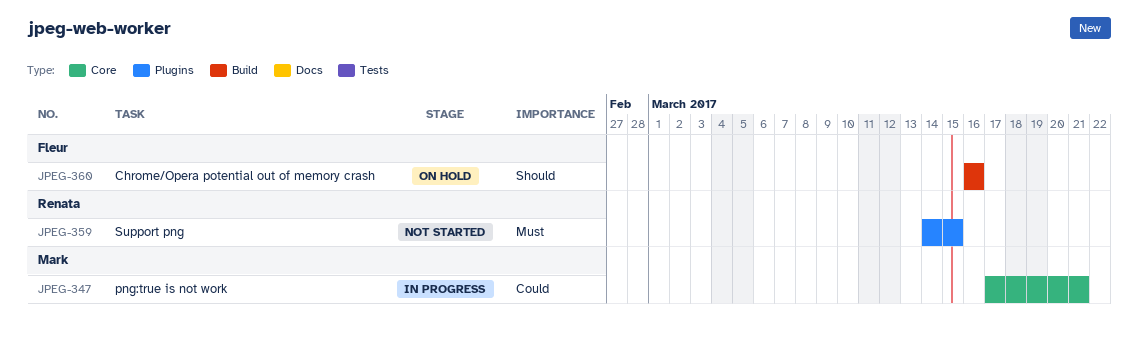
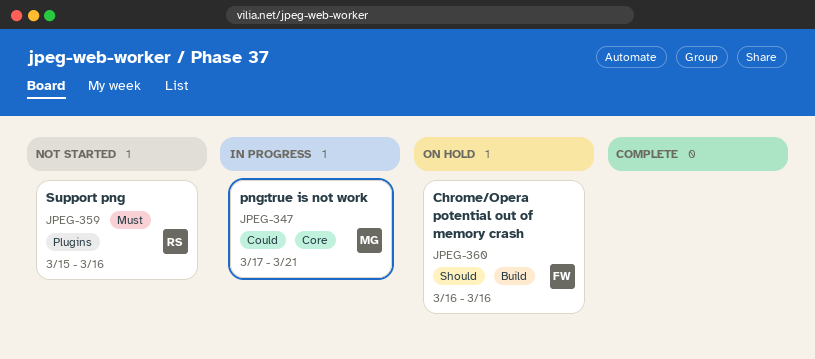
JPEG-359, start: Mar 14 -> Mar 15
JPEG-359, due: Mar 15 -> Mar 16

